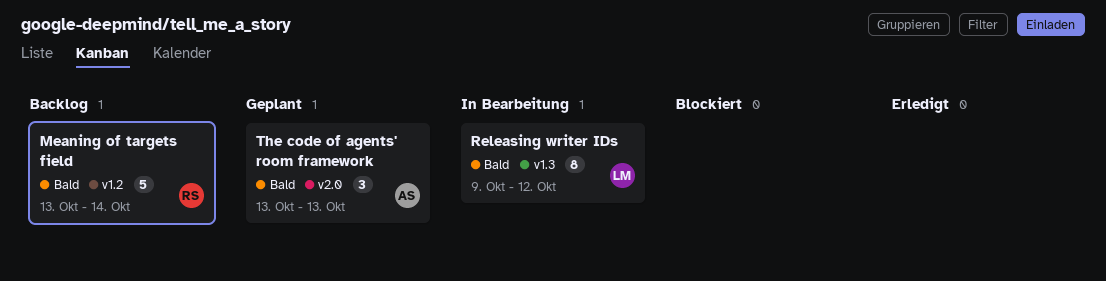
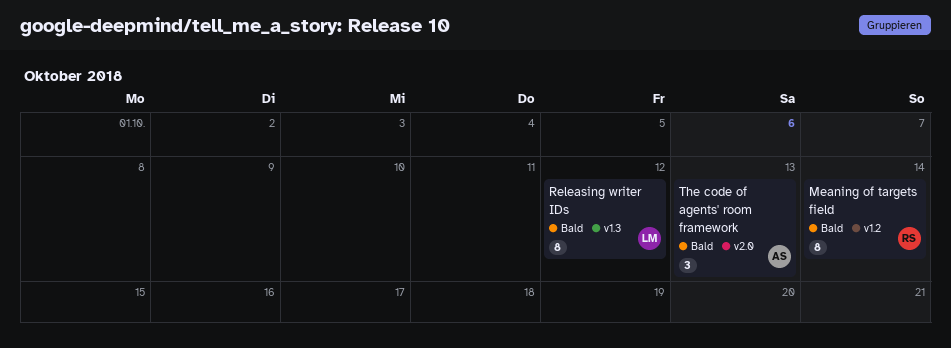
Meaning of targets field, estimate: 5 -> 8

